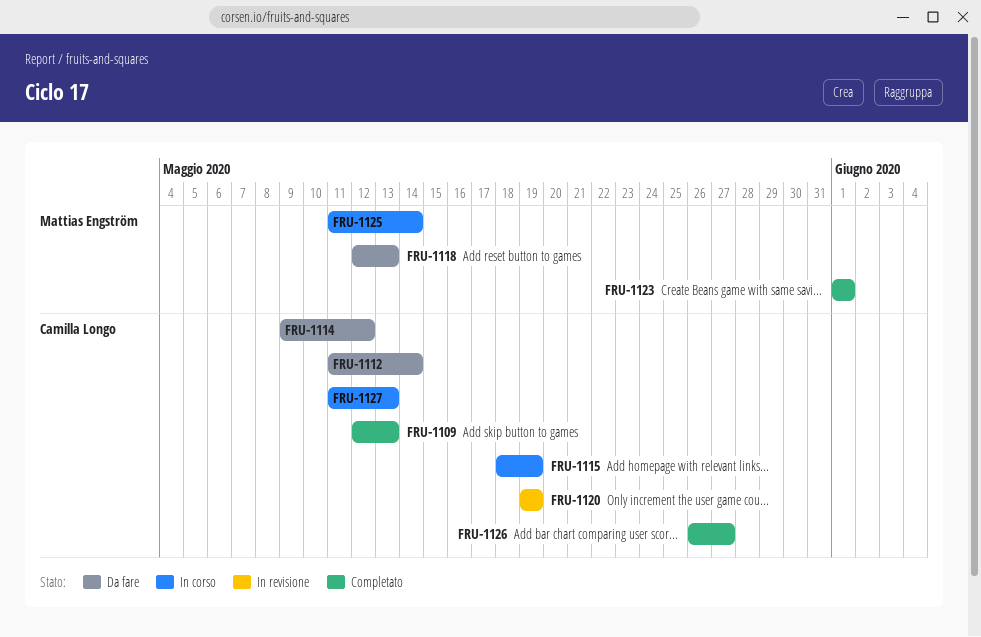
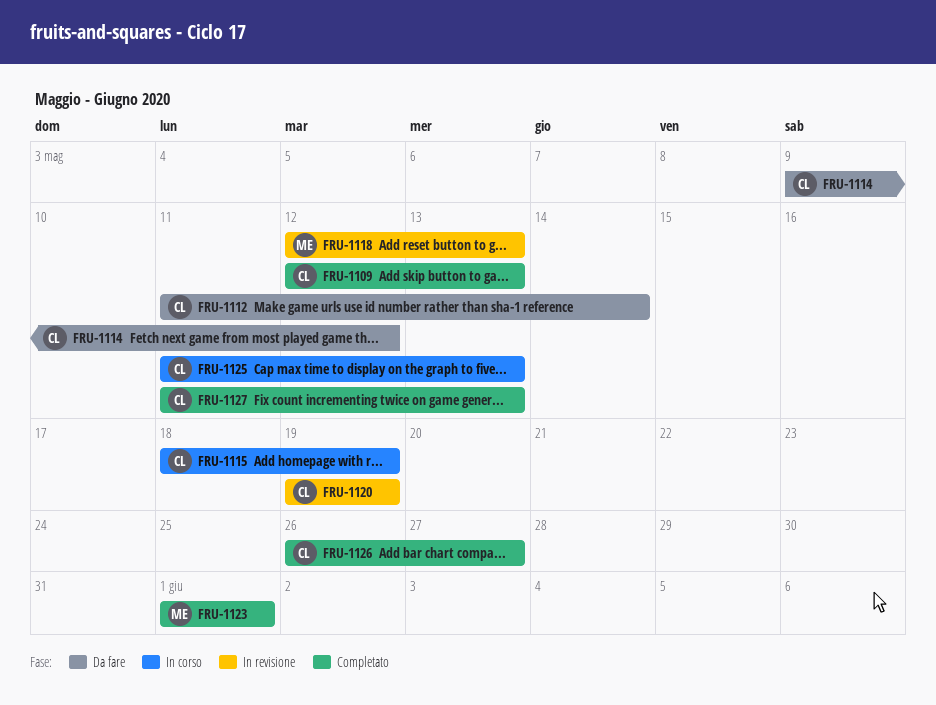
FRU-1118, status: Da fare -> In revisione
FRU-1125, owner: Mattias Engström -> Camilla Longo
FRU-1125, due: May 14 -> May 13
FRU-1127, status: In corso -> Completato

